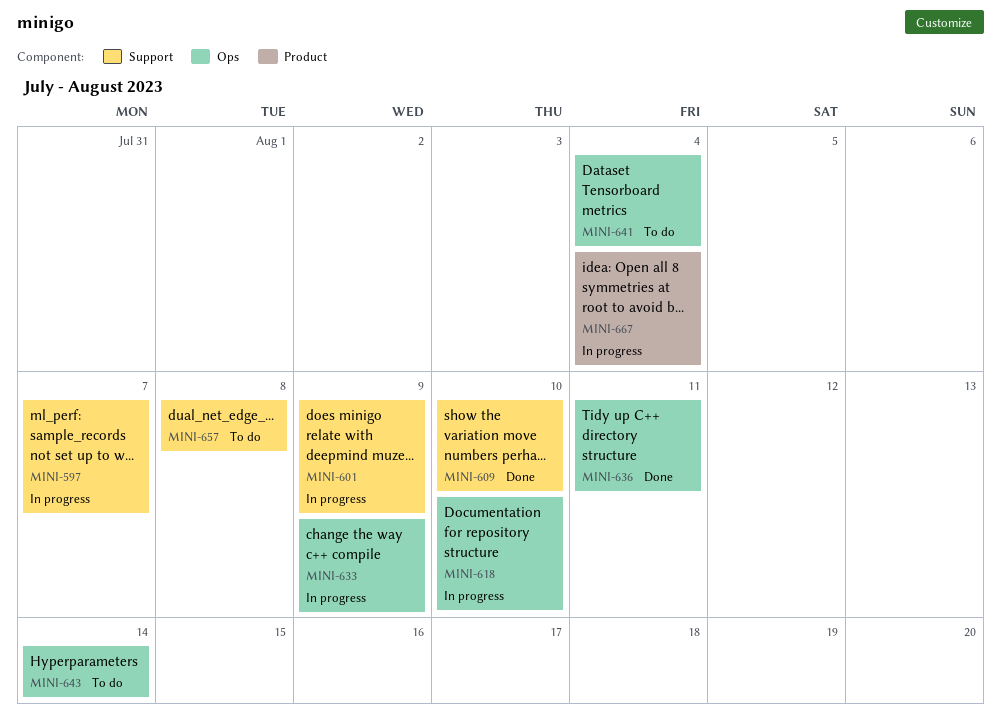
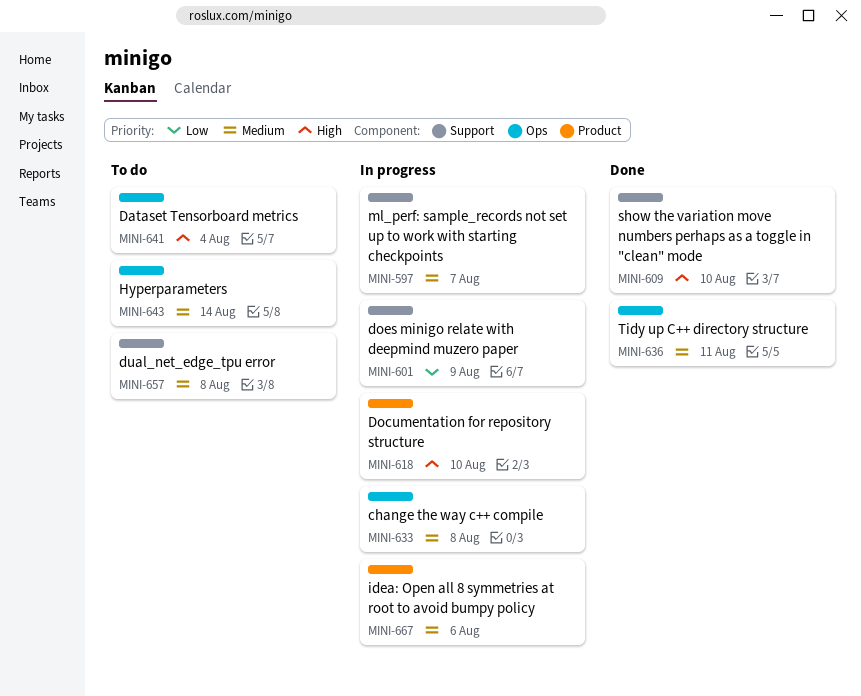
MINI-618, label: Ops -> Product
MINI-633, due: Aug 9 -> Aug 8
MINI-667, due: Aug 4 -> Aug 6

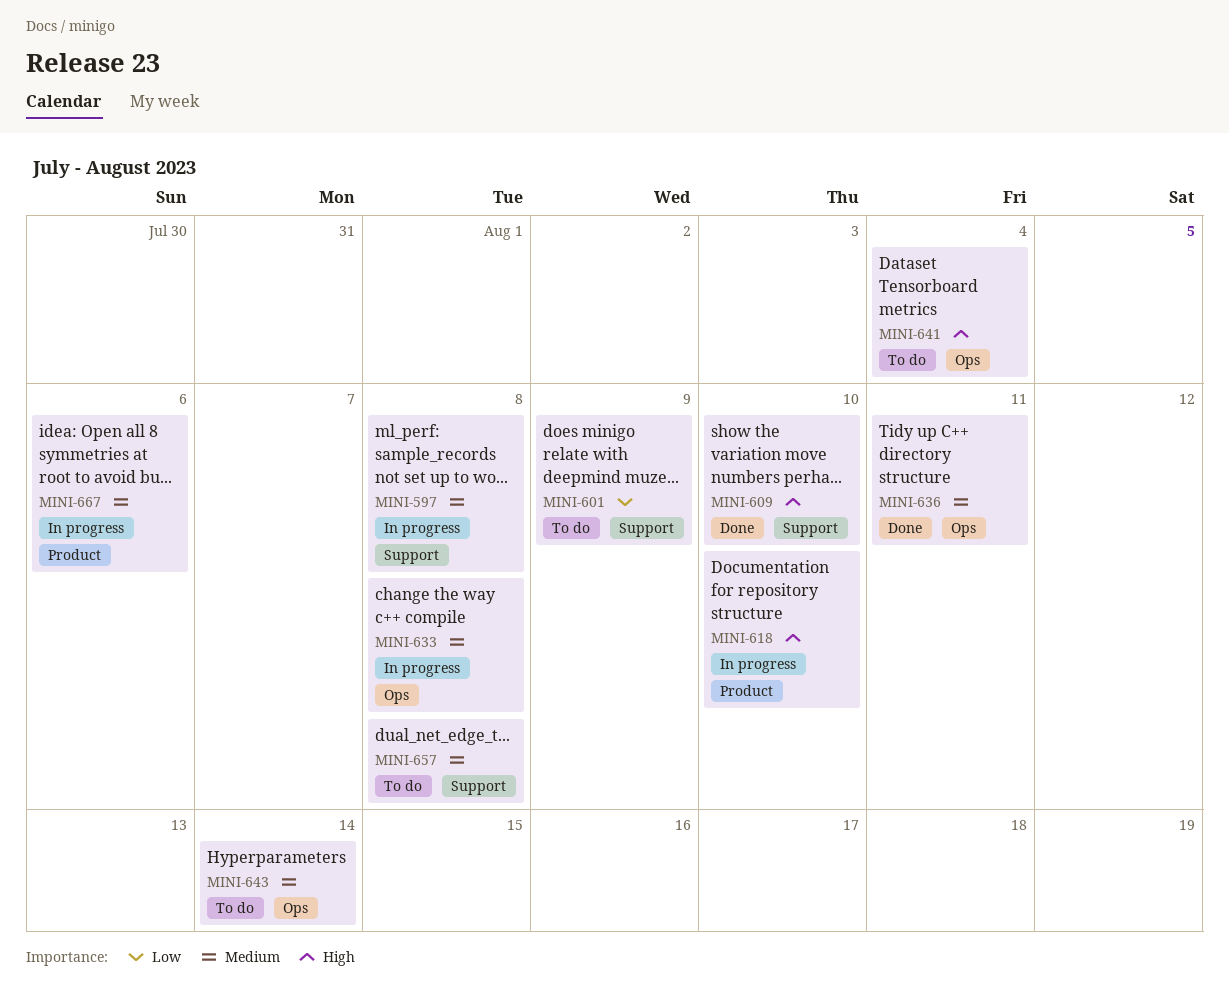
MINI-597, due: Aug 7 -> Aug 8
MINI-601, status: In progress -> To do

